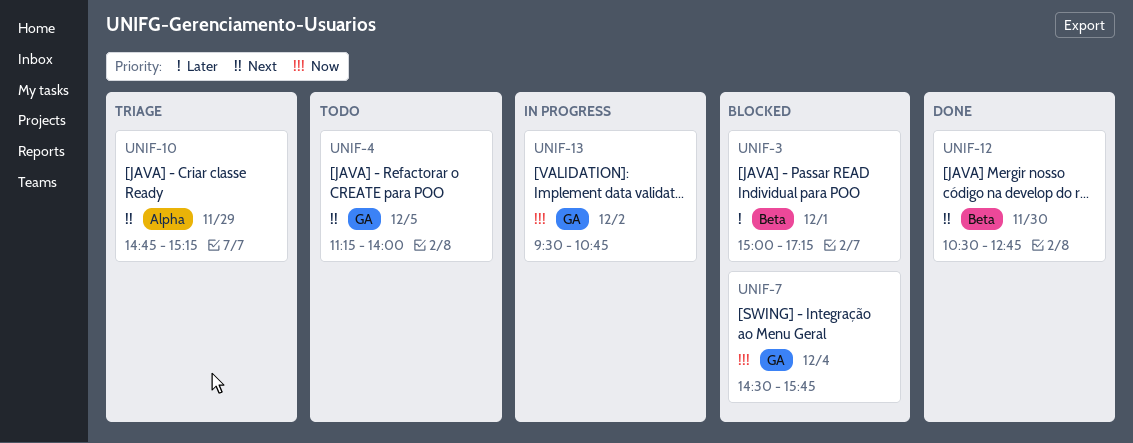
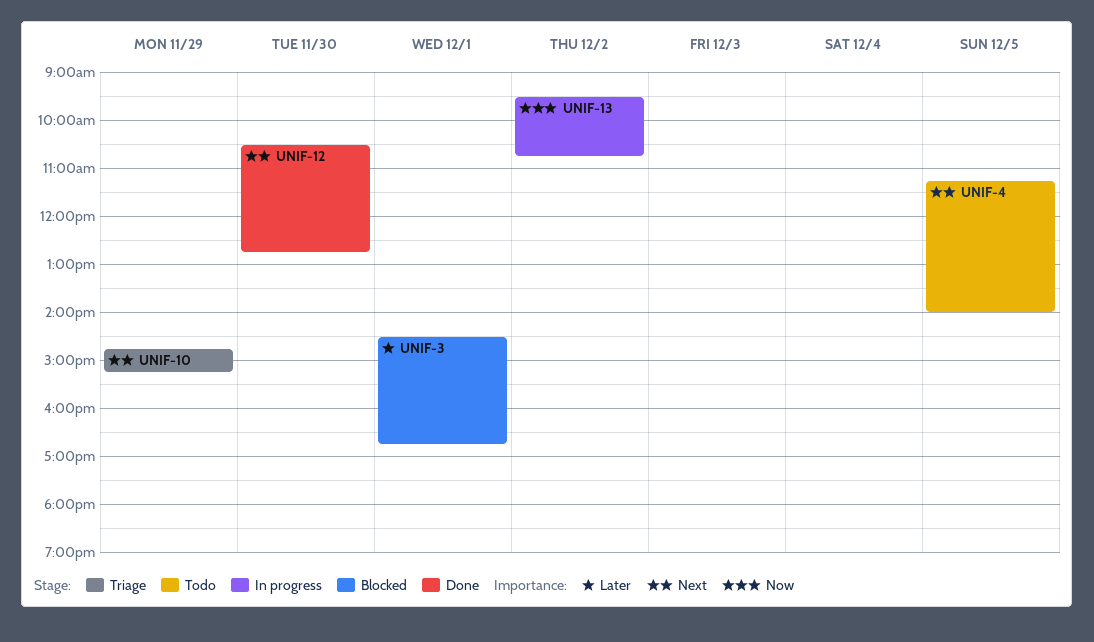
UNIF-3, begins: 15:00 -> 14:30
UNIF-3, ends: 17:15 -> 16:45
UNIF-7: present -> none

